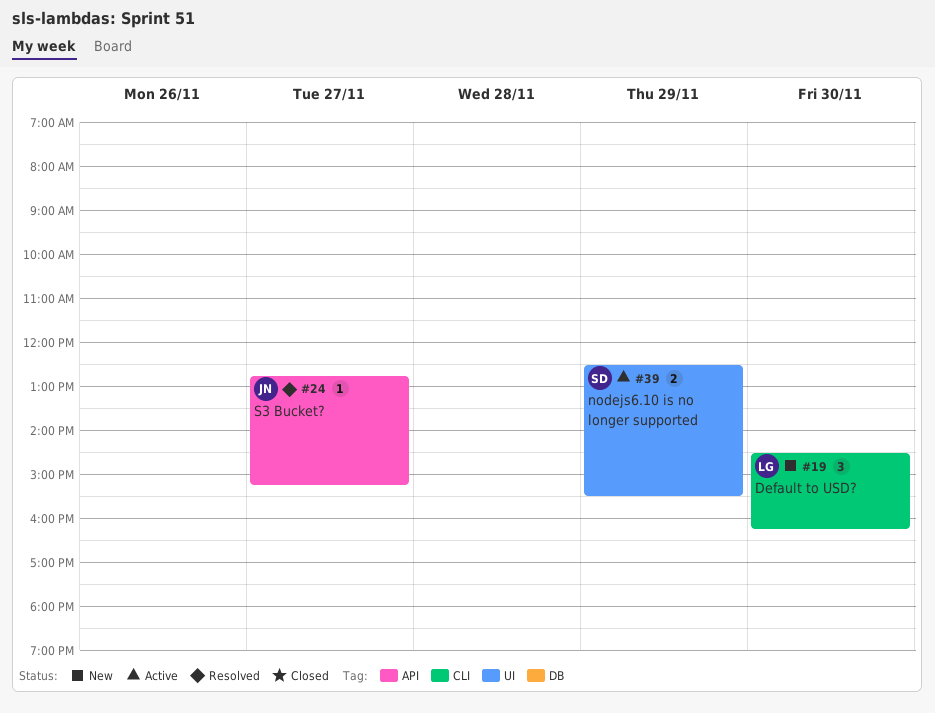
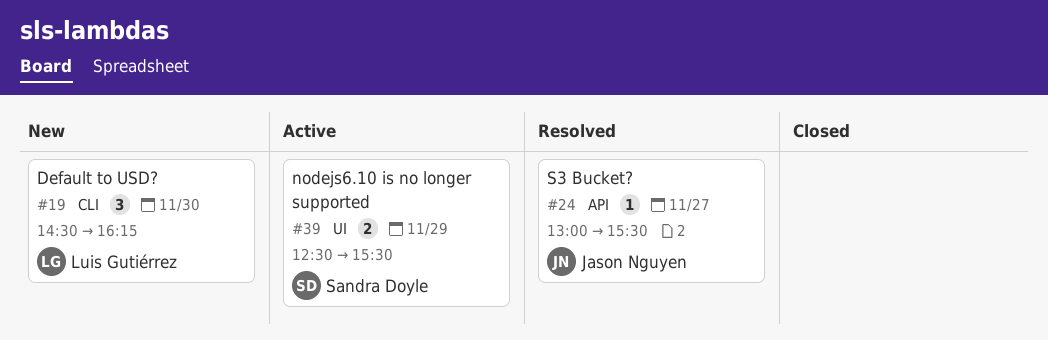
#24, begins: 12:45 -> 13:00
#24, ends: 15:15 -> 15:30

